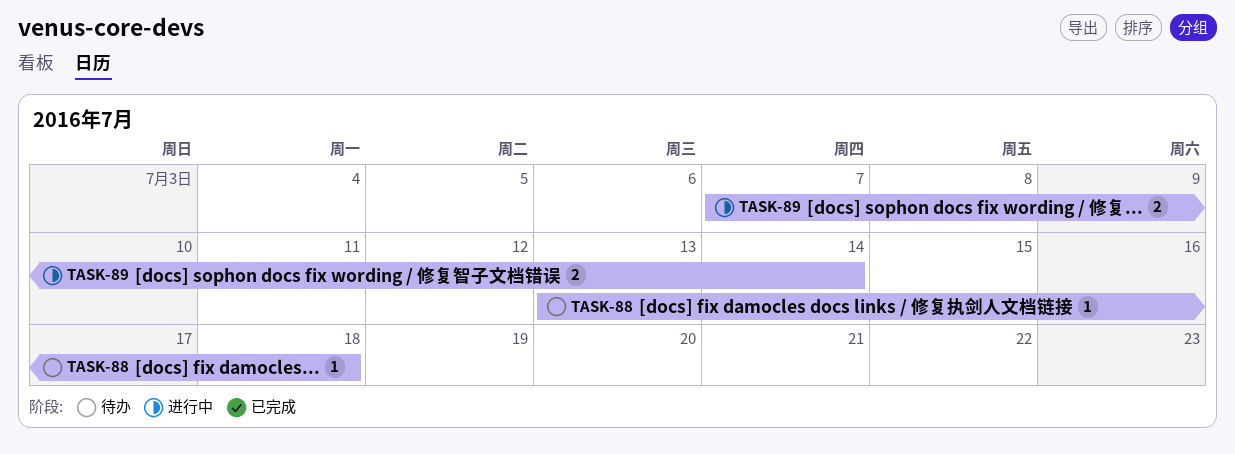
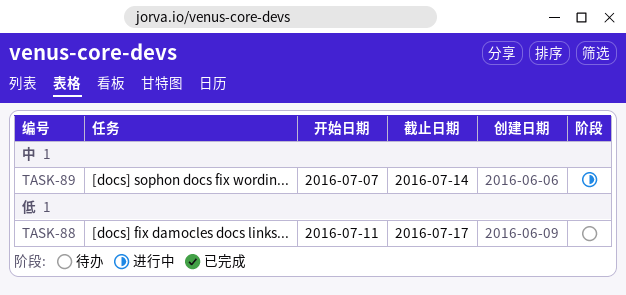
TASK-88, start: Jul 13 -> Jul 11
TASK-88, due: Jul 18 -> Jul 17

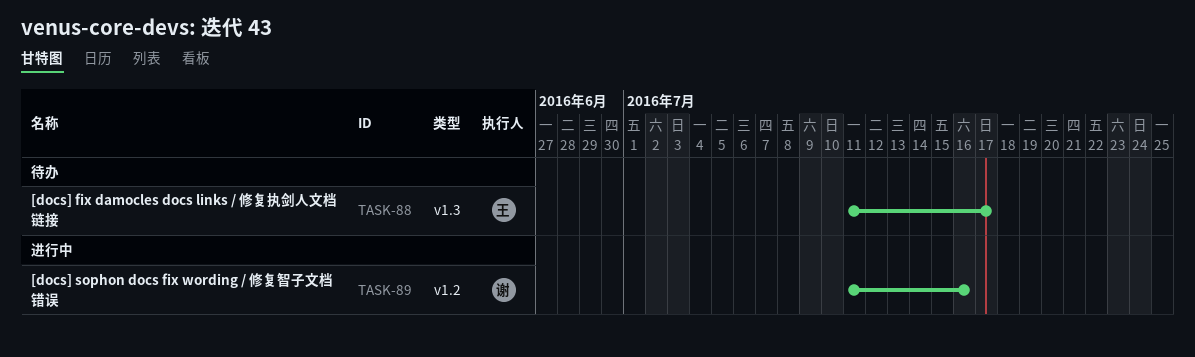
TASK-89, start: Jul 7 -> Jul 11
TASK-89, due: Jul 14 -> Jul 16

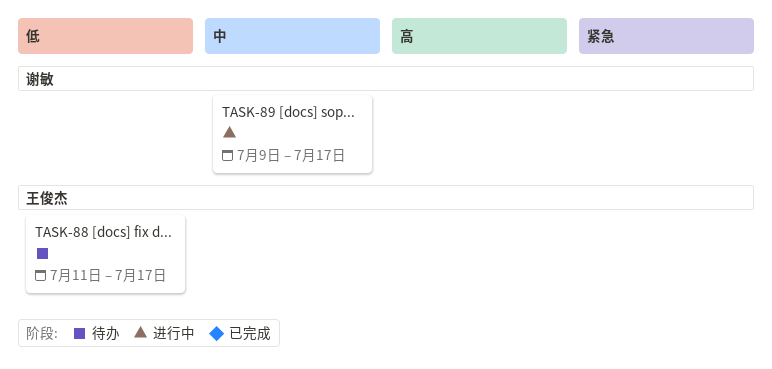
TASK-89, start: Jul 11 -> Jul 9
TASK-89, due: Jul 16 -> Jul 17

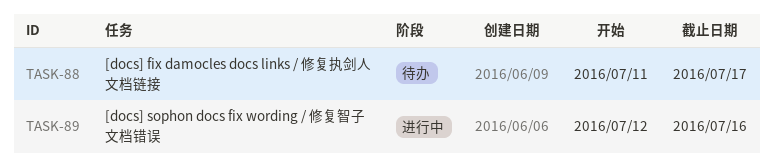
TASK-89, start: Jul 9 -> Jul 12
TASK-89, due: Jul 17 -> Jul 16

